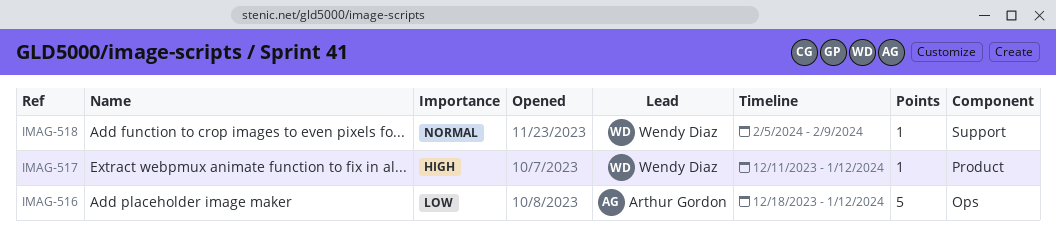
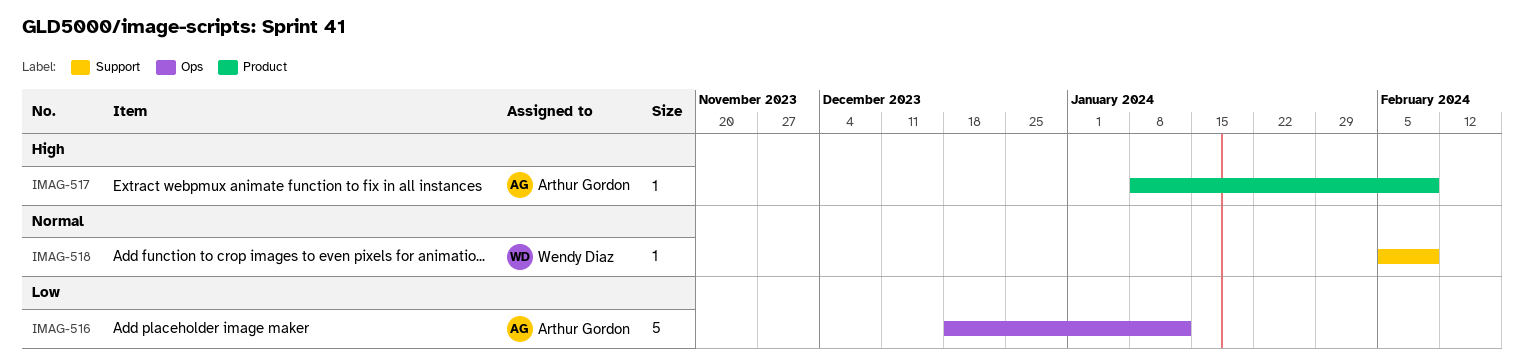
IMAG-517, owner: Wendy Diaz -> Arthur Gordon
IMAG-517, start: Dec 11 -> Jan 8
IMAG-517, due: Jan 12 -> Feb 9

